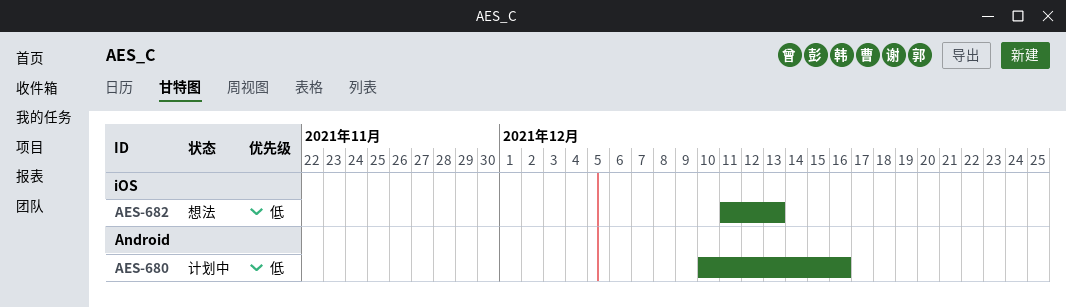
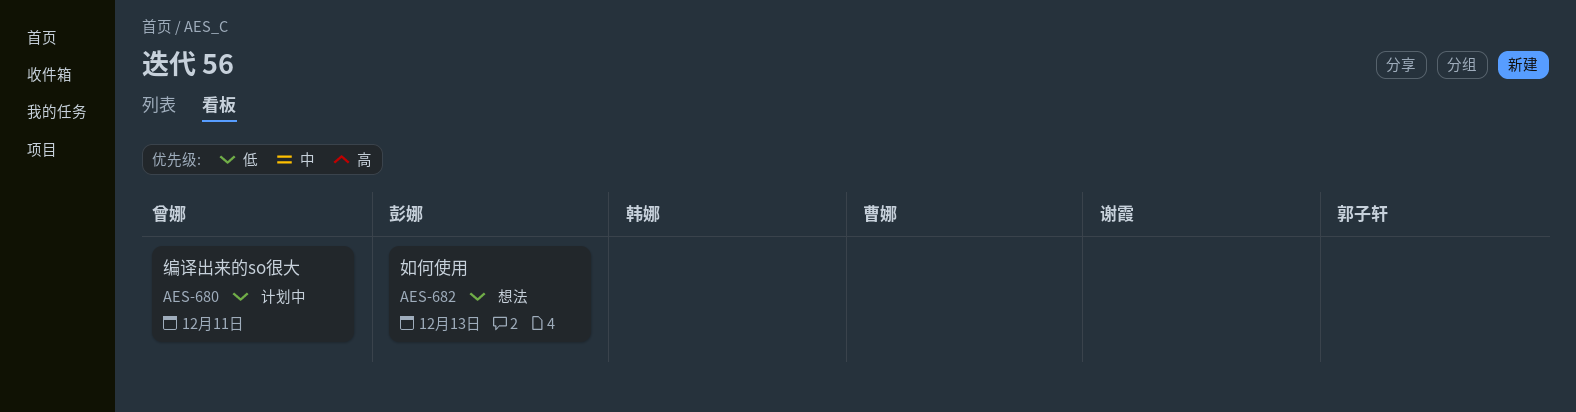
AES-680, due: Dec 16 -> Dec 11

